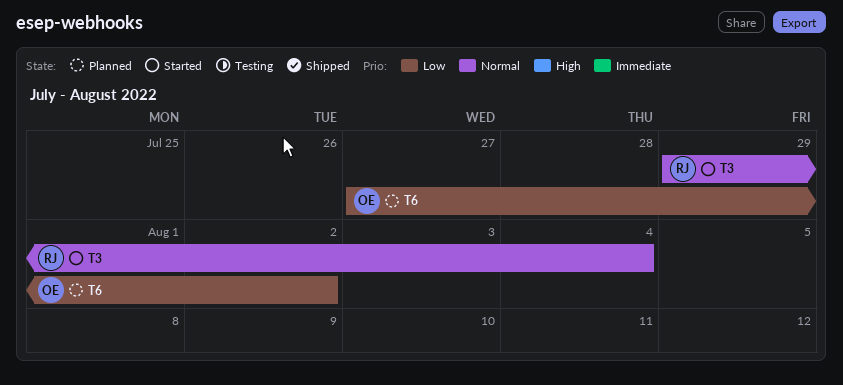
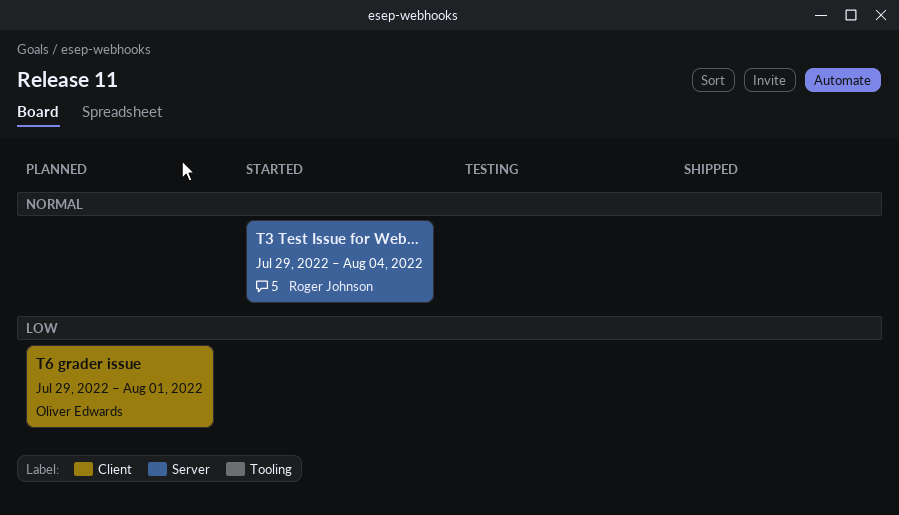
T6, start: Jul 27 -> Jul 29
T6, due: Aug 2 -> Aug 1

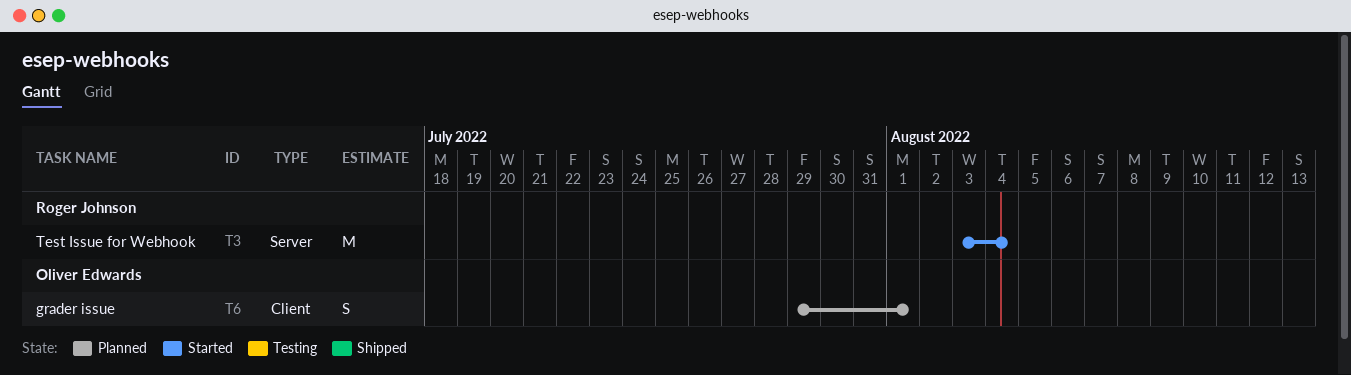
T3, start: Jul 29 -> Aug 3

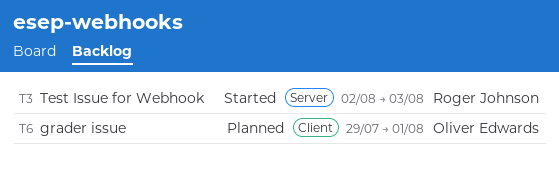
T3, start: Aug 3 -> Aug 2
T3, due: Aug 4 -> Aug 3

